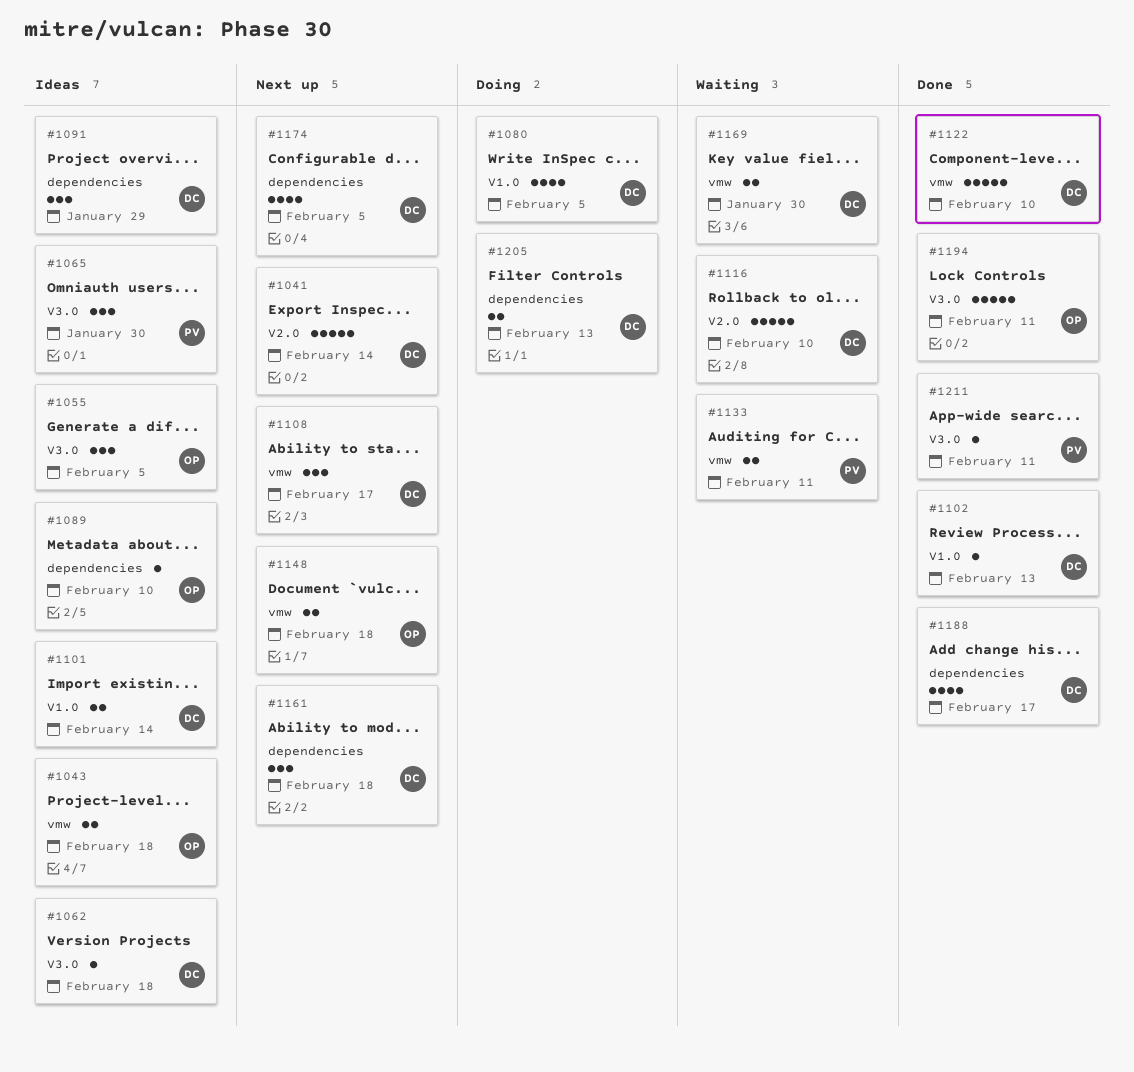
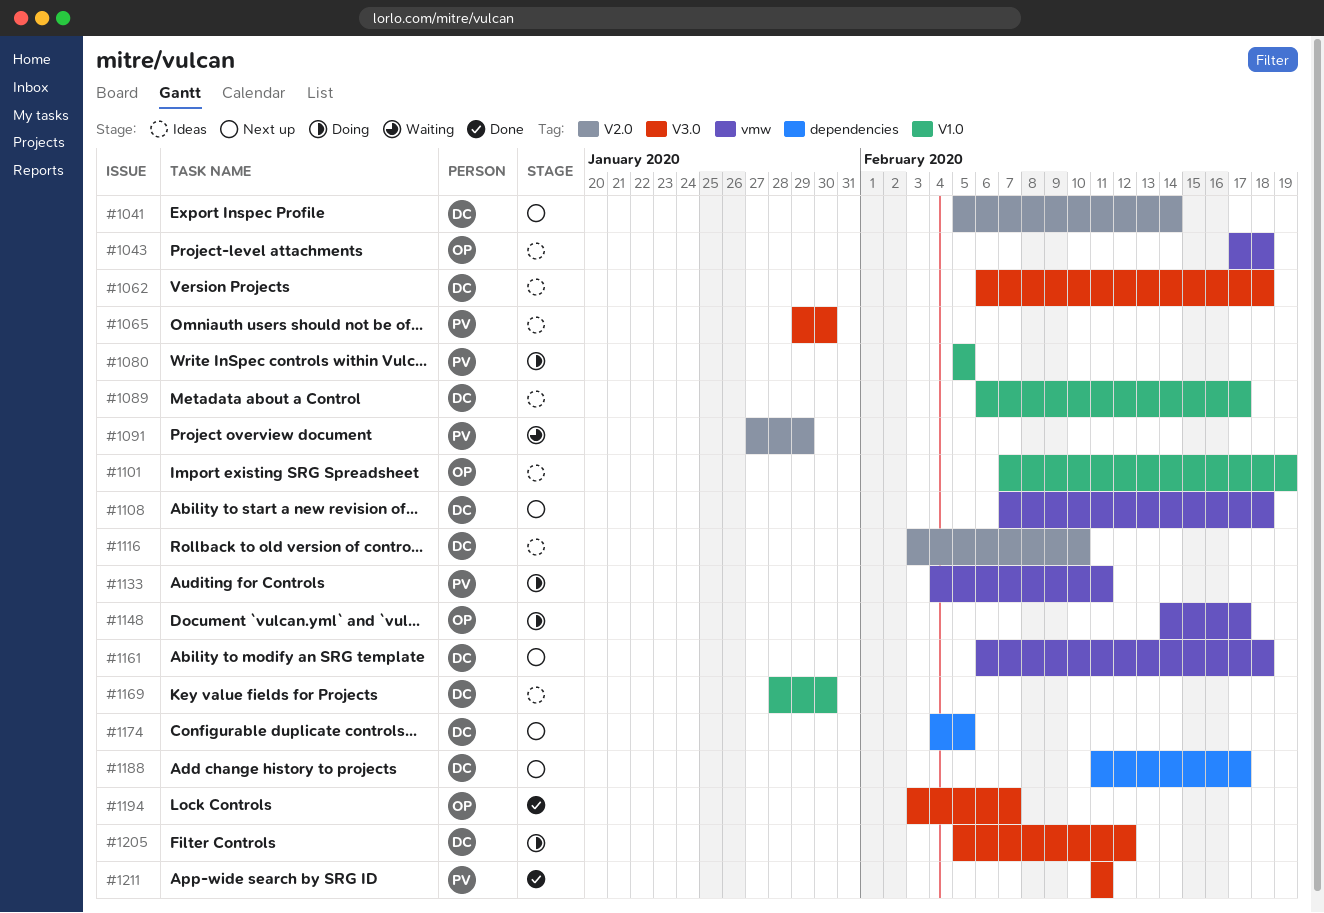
#1055: present -> none
#1080, owner: DC -> PV
#1089, owner: OP -> DC
#1089, label: dependencies -> V1.0
#1089, due: Feb 10 -> Feb 17
#1091, status: Ideas -> Waiting
#1091, owner: DC -> PV
#1091, label: dependencies -> V2.0
#1101, owner: DC -> OP
#1101, due: Feb 14 -> Feb 19
#1102: present -> none
#1108, due: Feb 17 -> Feb 18
#1116, status: Waiting -> Ideas
#1122: present -> none
#1133, status: Waiting -> Doing
#1148, status: Next up -> Doing
#1148, due: Feb 18 -> Feb 17
#1161, label: dependencies -> vmw
#1169, status: Waiting -> Ideas
#1169, label: vmw -> V1.0
#1188, status: Done -> Next up
#1194, due: Feb 11 -> Feb 7
#1205, label: dependencies -> V3.0
#1205, due: Feb 13 -> Feb 12

